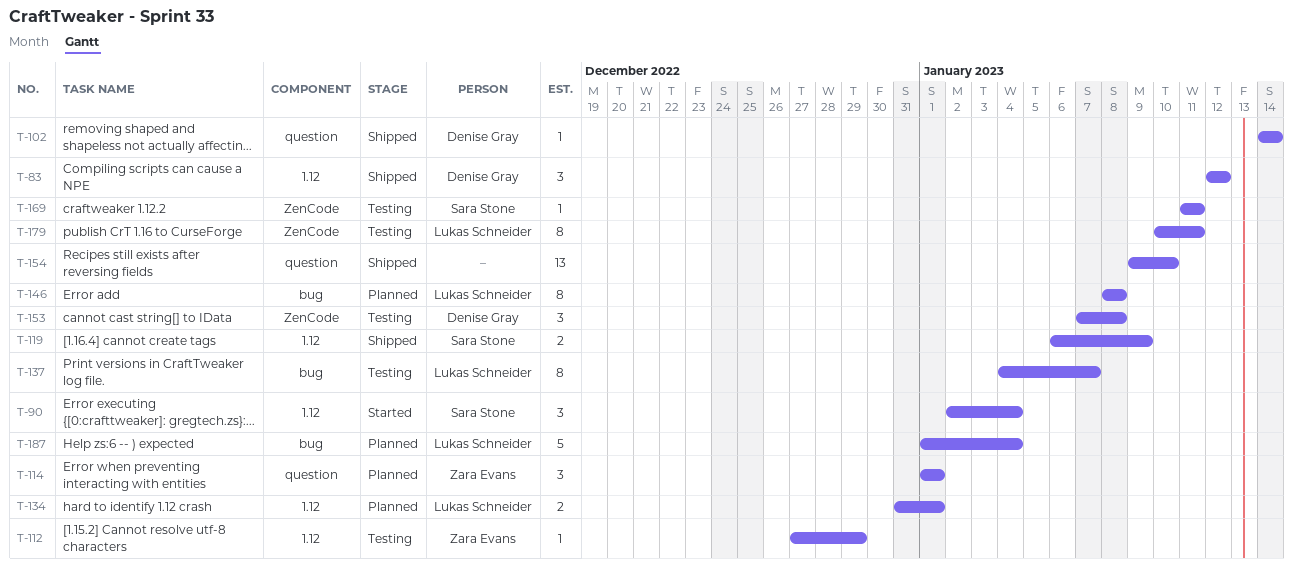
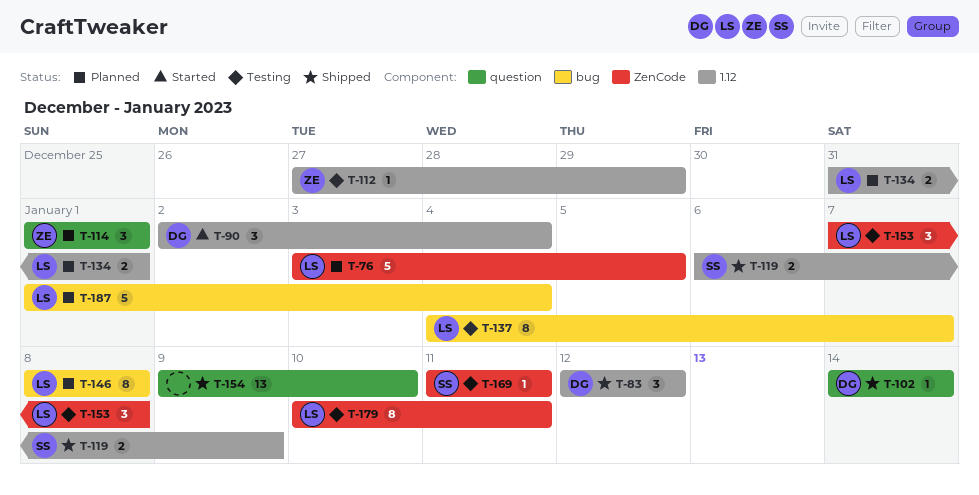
T-76: none -> present
T-90, owner: Sara Stone -> Denise Gray
T-153, owner: Denise Gray -> Lukas Schneider

